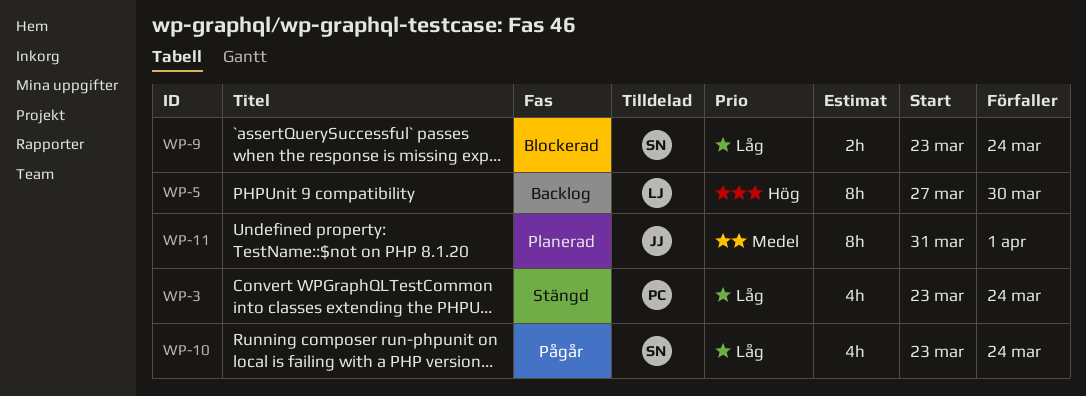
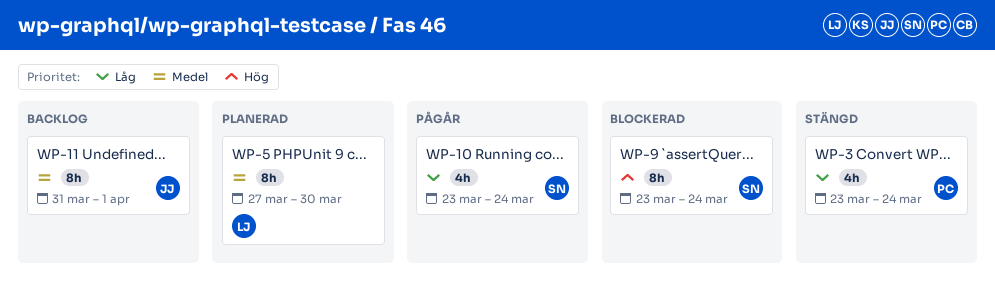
WP-5, status: Backlog -> Planerad
WP-5, priority: Hög -> Medel
WP-9, priority: Låg -> Hög
WP-9, estimate: 2h -> 8h
WP-11, status: Planerad -> Backlog

